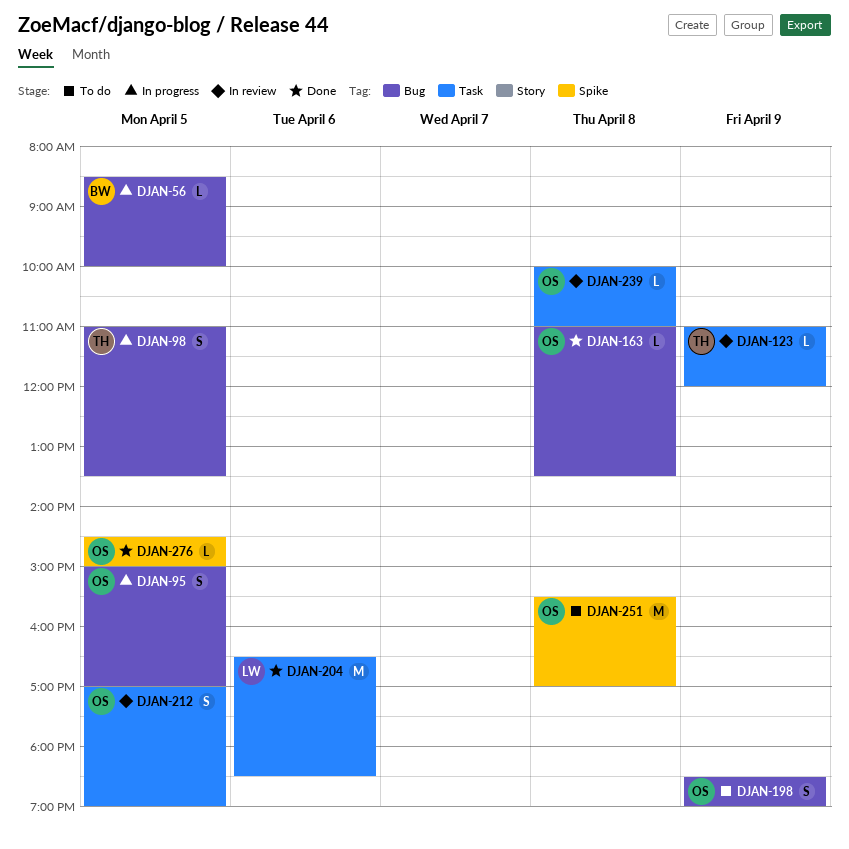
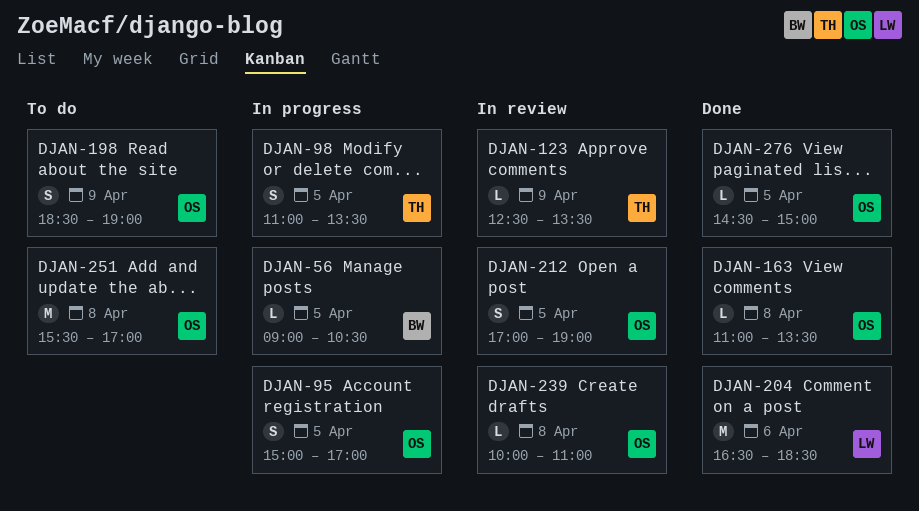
DJAN-56, begins: 08:30 -> 09:00
DJAN-56, ends: 10:00 -> 10:30
DJAN-123, begins: 11:00 -> 12:30
DJAN-123, ends: 12:00 -> 13:30

